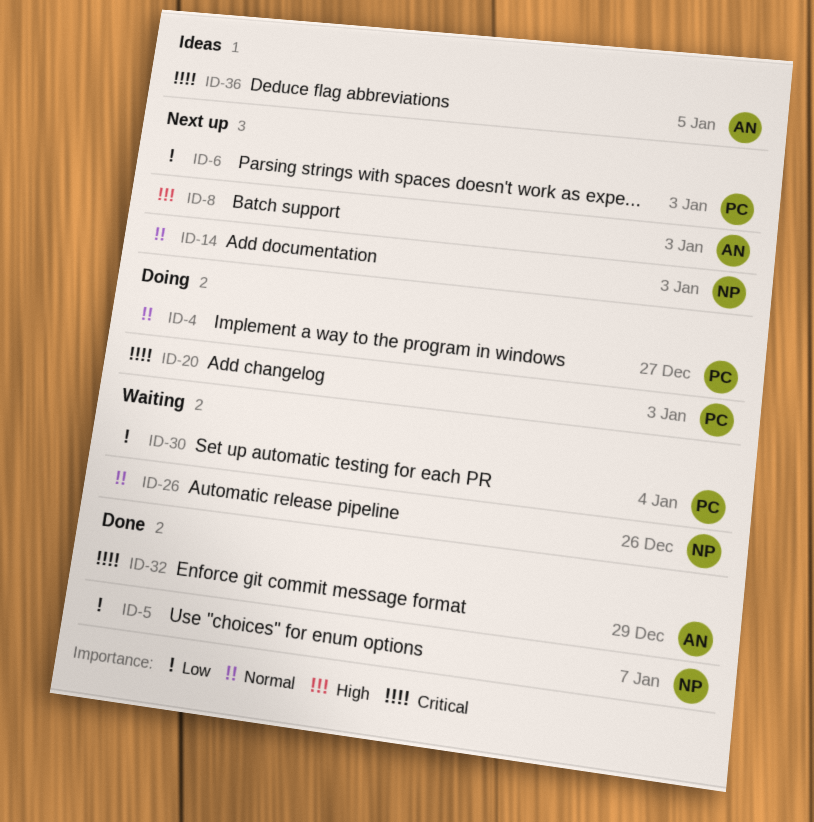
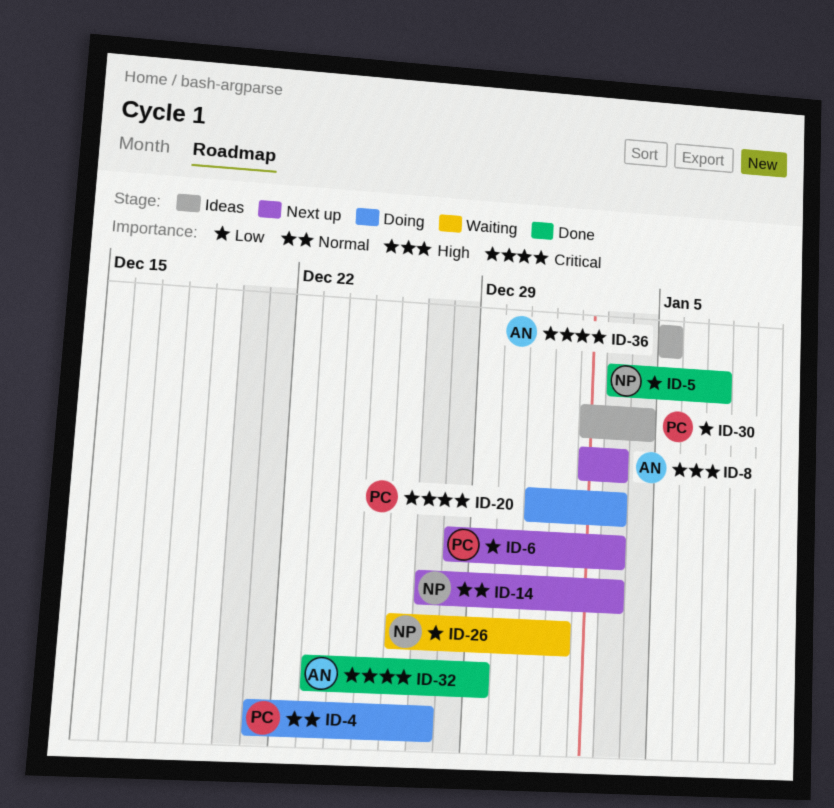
ID-26, priority: Normal -> Low
ID-26, due: Dec 26 -> Jan 1
ID-30, status: Waiting -> Ideas

